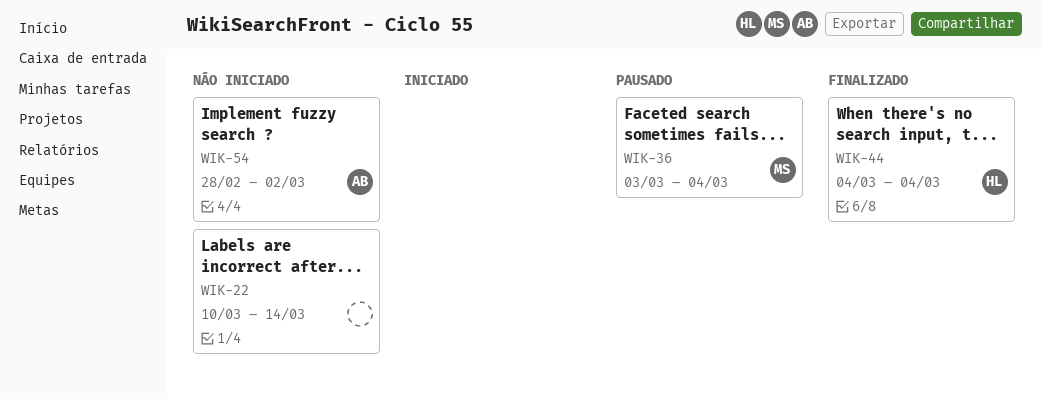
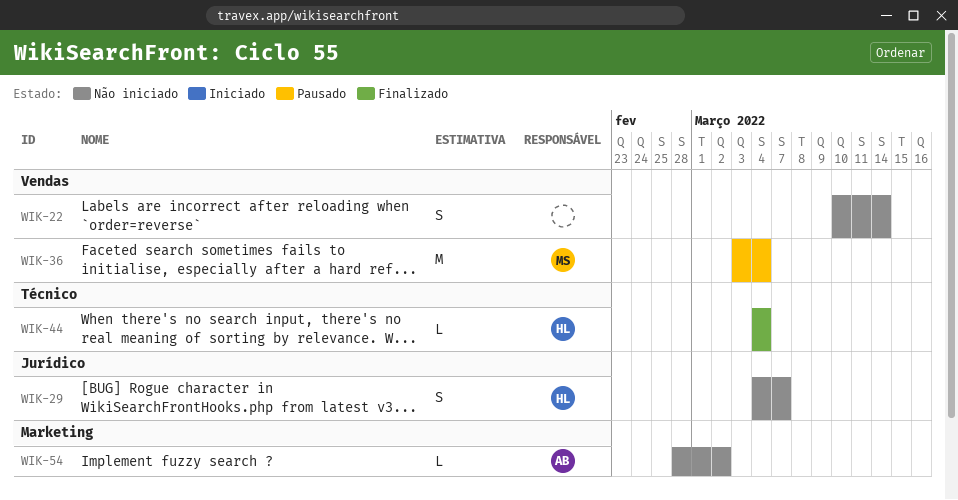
WIK-29: none -> present

